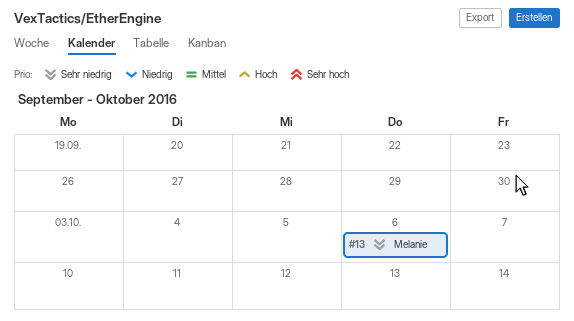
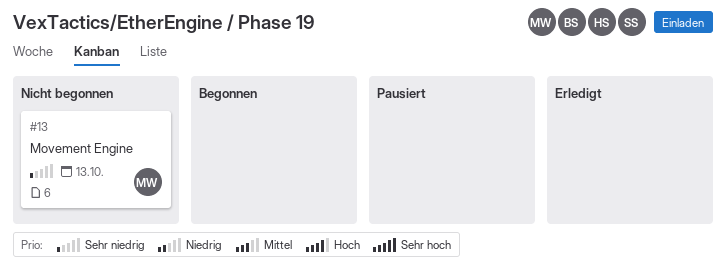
#13, due: Oct 6 -> Oct 13

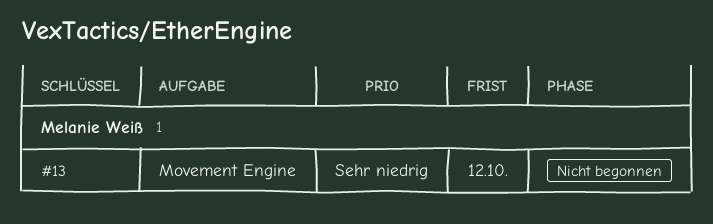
#13, due: Oct 13 -> Oct 12

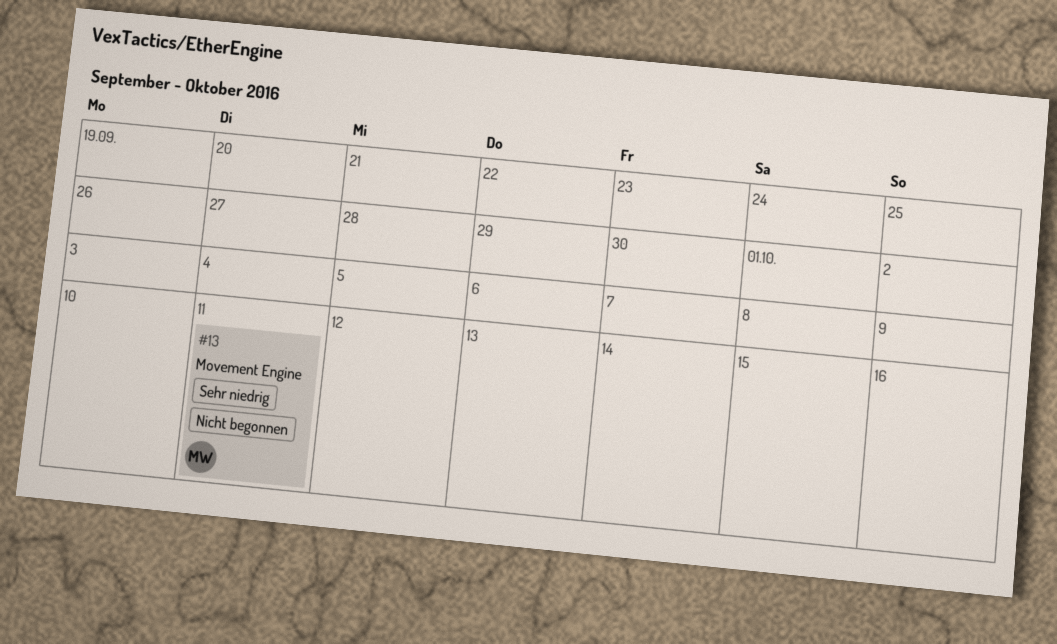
#13, due: Oct 12 -> Oct 11

